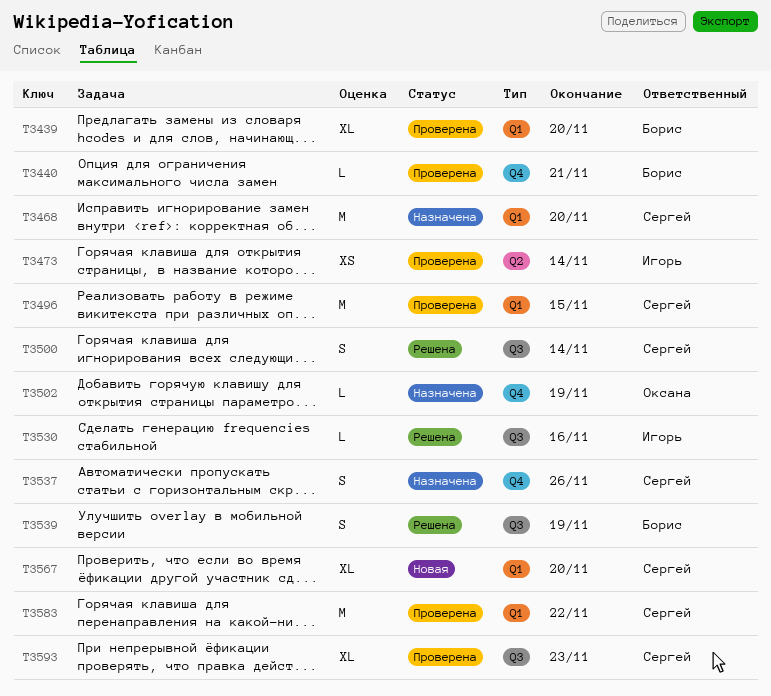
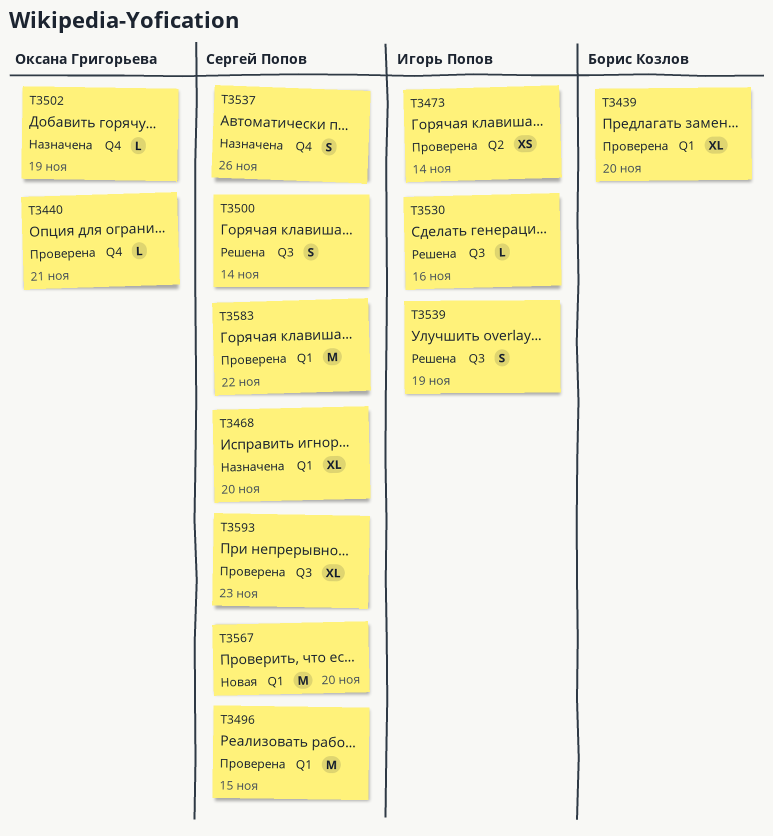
T3440, owner: Борис Козлов -> Оксана Григорьева
T3468, estimate: M -> XL
T3539, owner: Борис Козлов -> Игорь Попов
T3567, estimate: XL -> M

